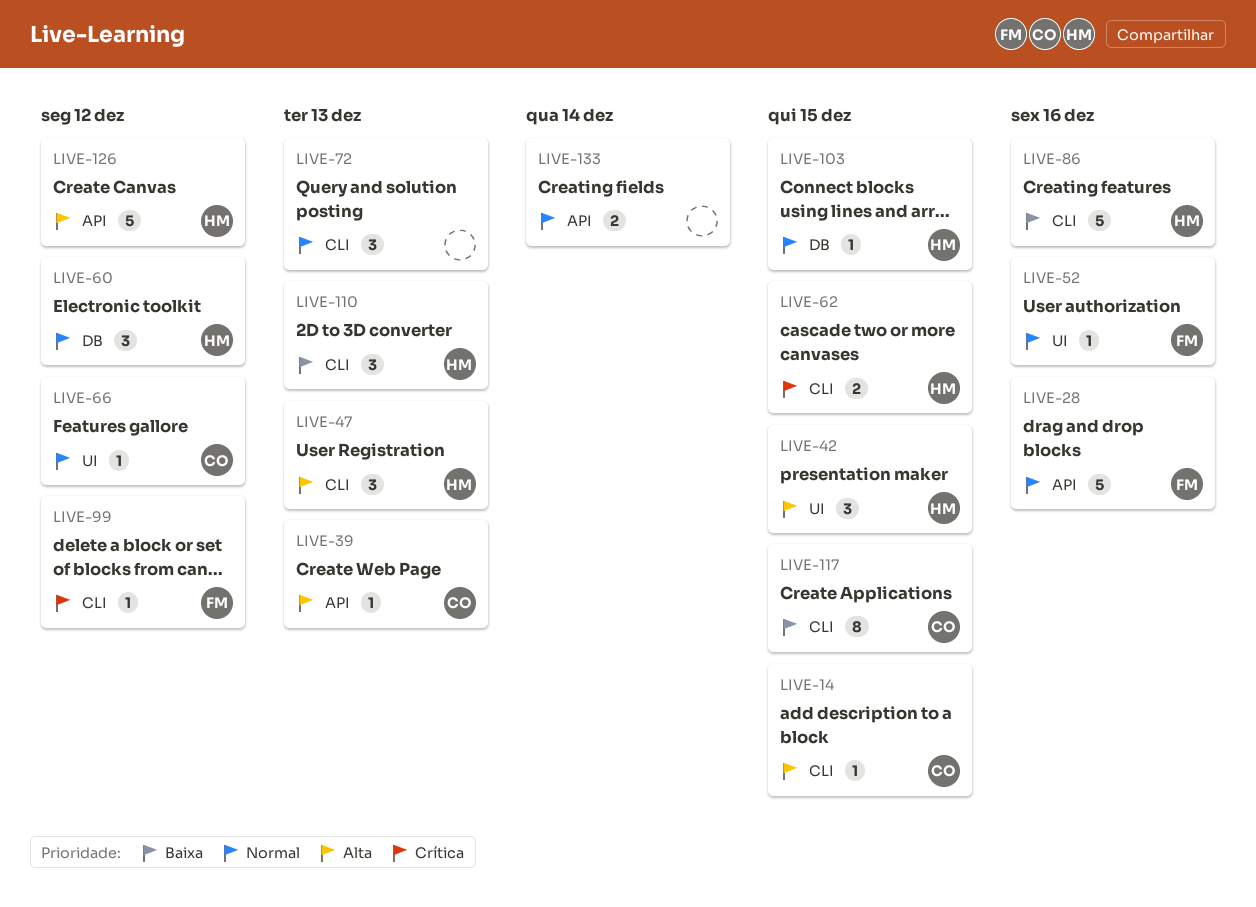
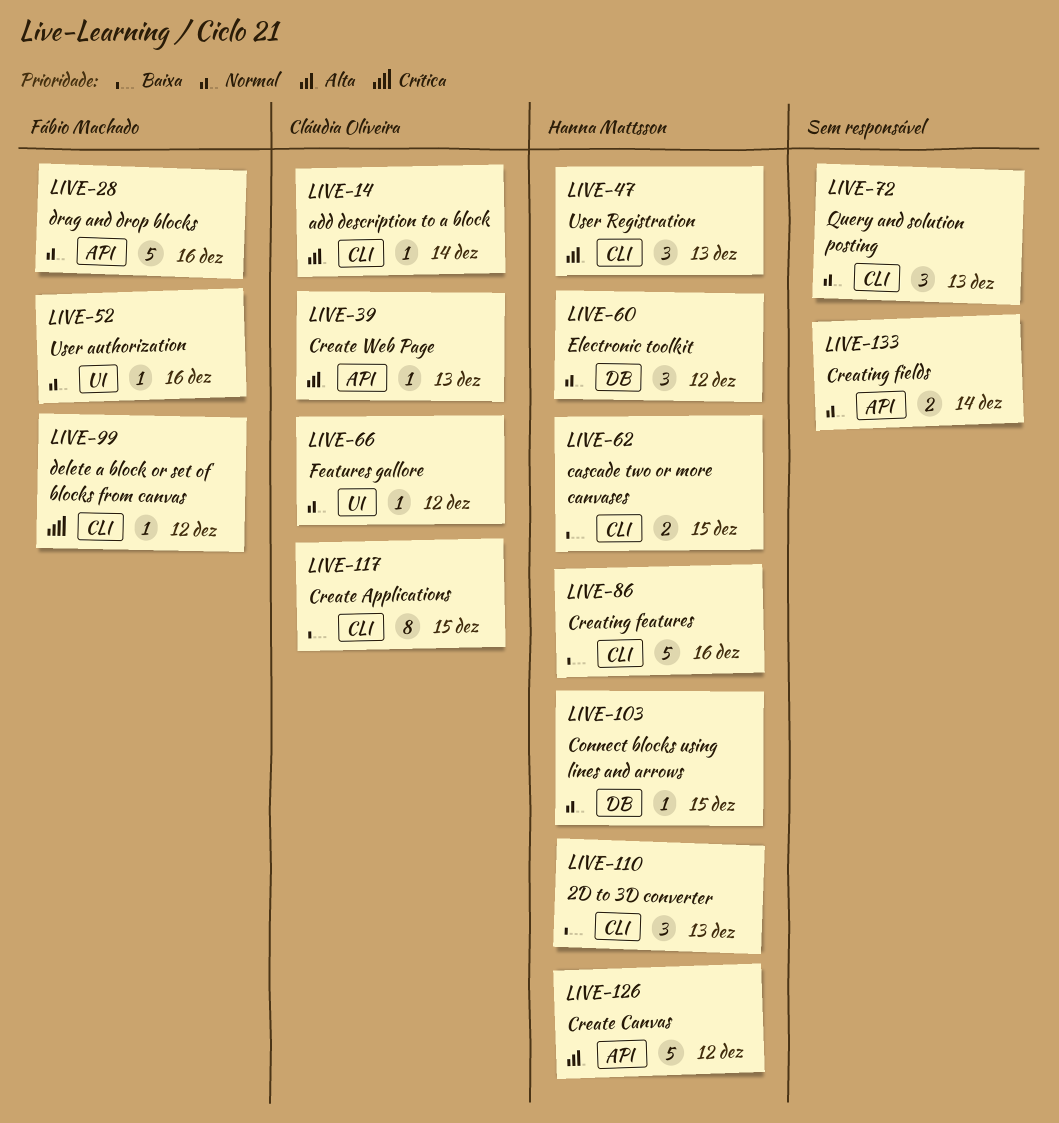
LIVE-14, due: Dec 15 -> Dec 14
LIVE-42: present -> none
LIVE-62, priority: Crítica -> Baixa

